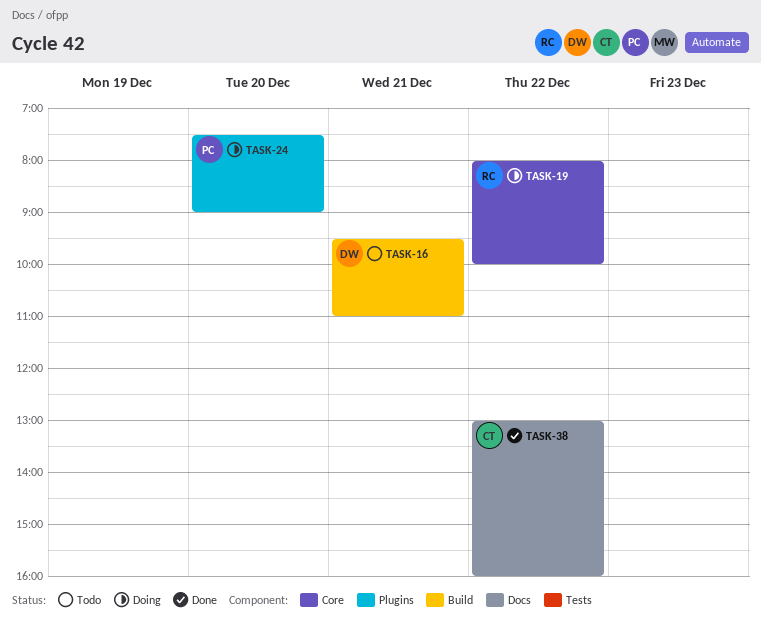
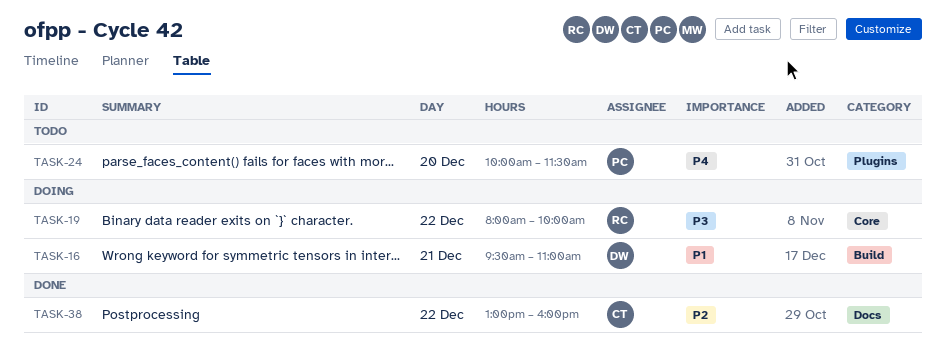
TASK-16, status: Todo -> Doing
TASK-24, status: Doing -> Todo
TASK-24, begins: 07:30 -> 10:00
TASK-24, ends: 09:00 -> 11:30

